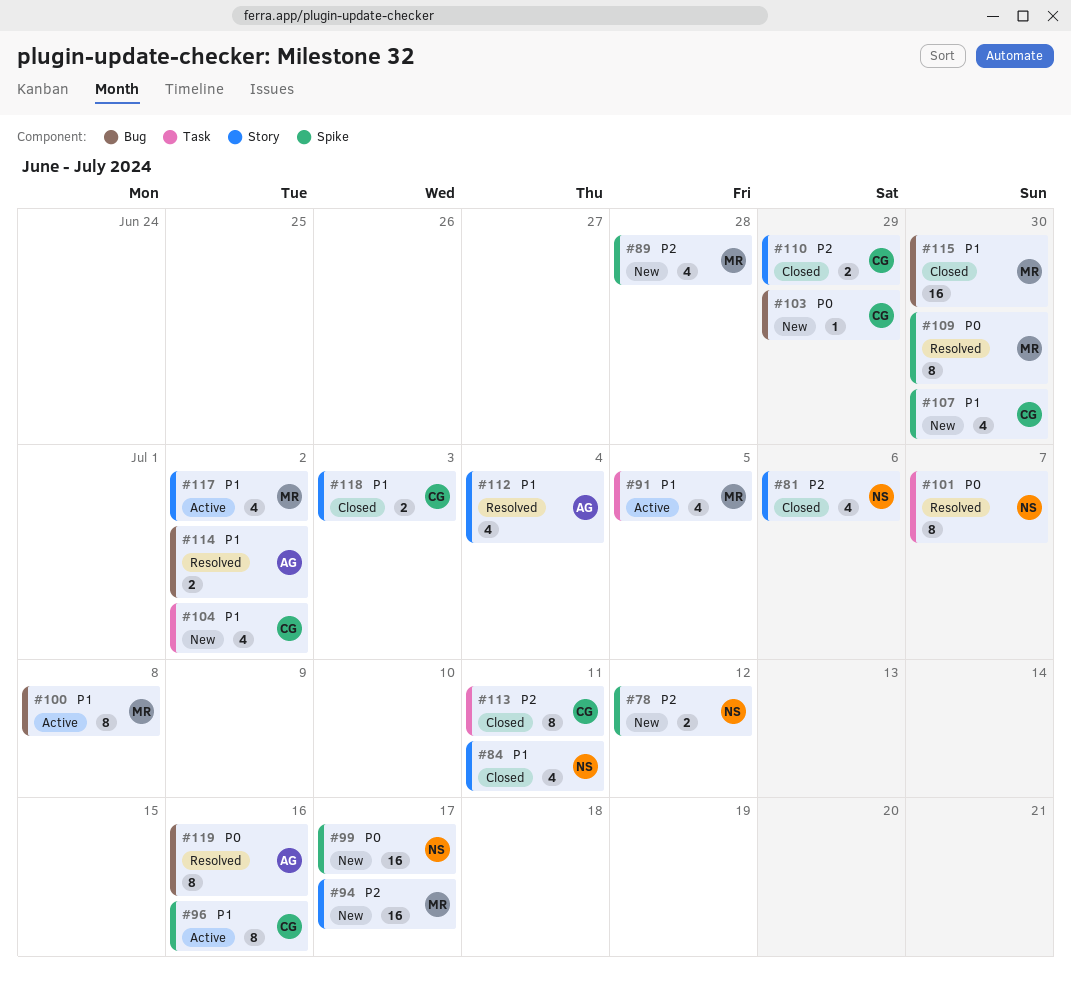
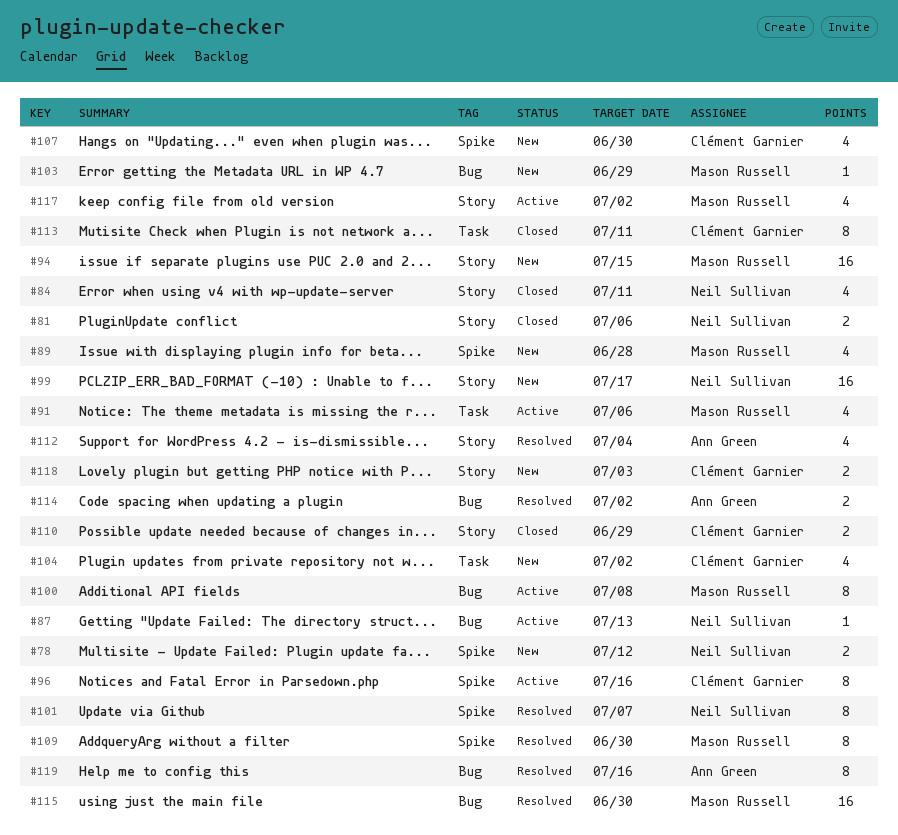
#81, estimate: 4 -> 2
#87: none -> present
#91, due: Jul 5 -> Jul 6
#94, due: Jul 17 -> Jul 15
#99, label: Spike -> Story
#101, label: Task -> Spike
#103, owner: Clément Garnier -> Mason Russell
#115, status: Closed -> Resolved
#118, status: Closed -> New

